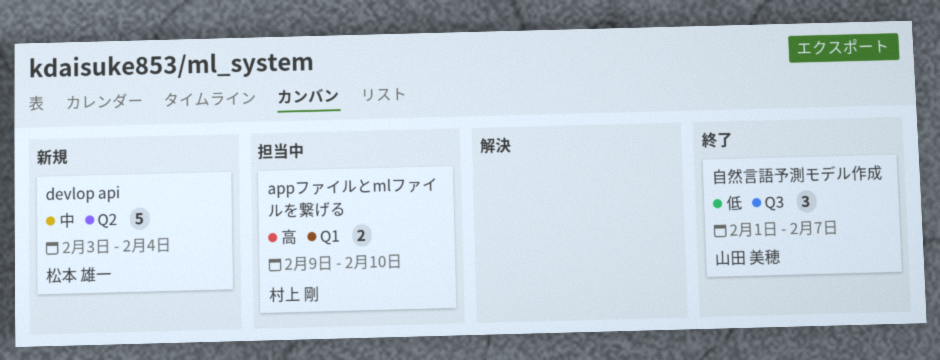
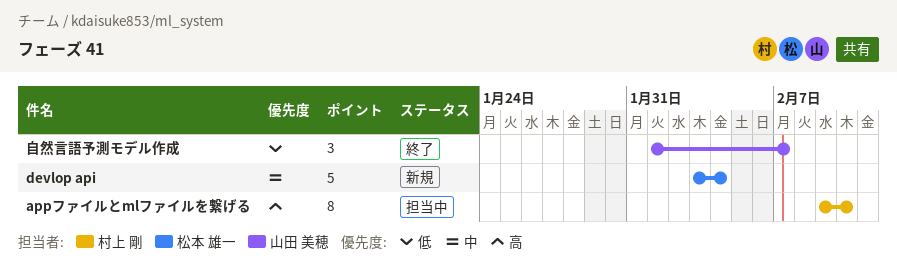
appファイルとmlファイルを繋げる, estimate: 2 -> 8

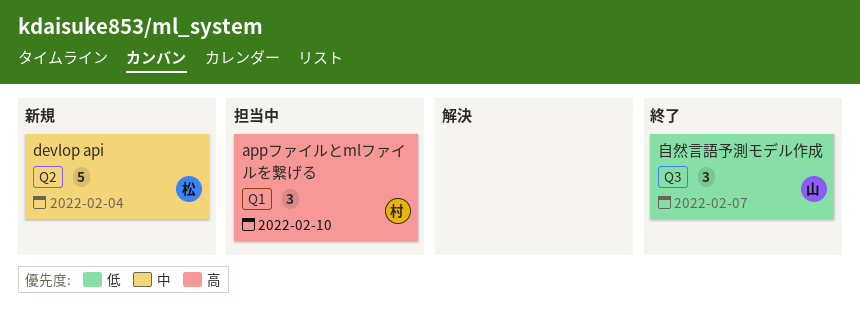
appファイルとmlファイルを繋げる, estimate: 8 -> 3

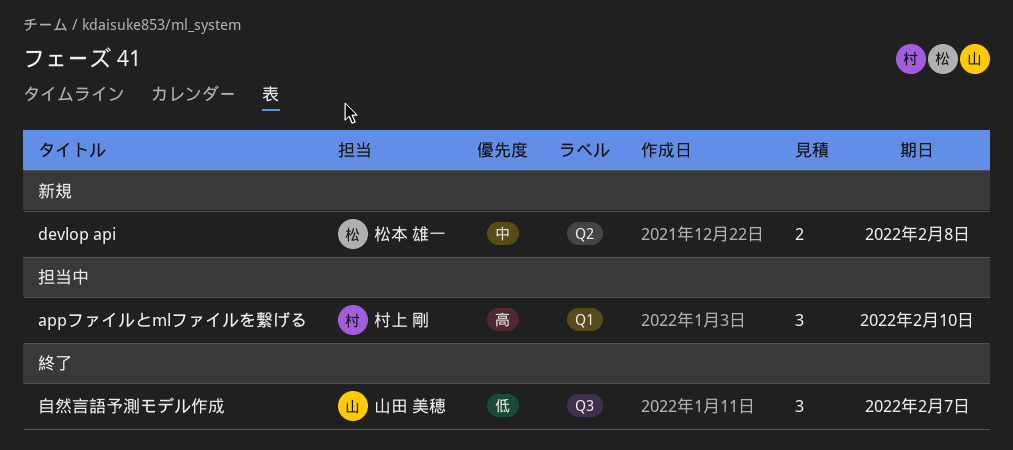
devlop api, estimate: 5 -> 2
devlop api, due: Feb 4 -> Feb 8

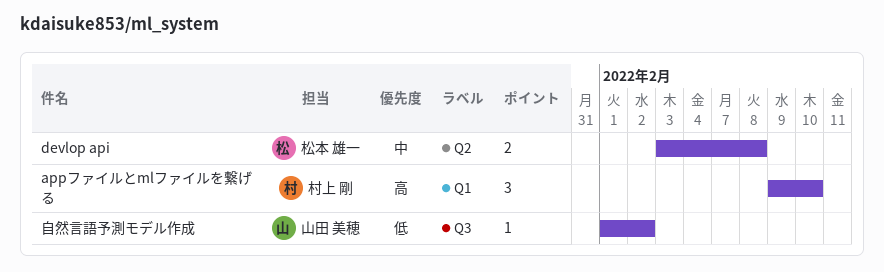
自然言語予測モデル作成, estimate: 3 -> 1
自然言語予測モデル作成, due: Feb 7 -> Feb 2

